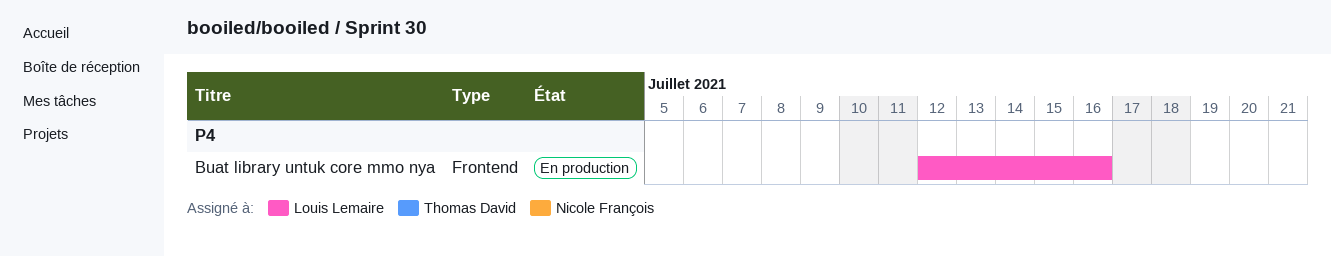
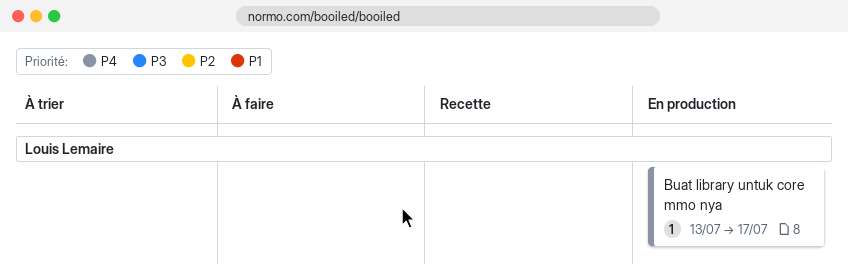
Buat library untuk core mmo nya, start: Jul 12 -> Jul 13
Buat library untuk core mmo nya, due: Jul 16 -> Jul 17

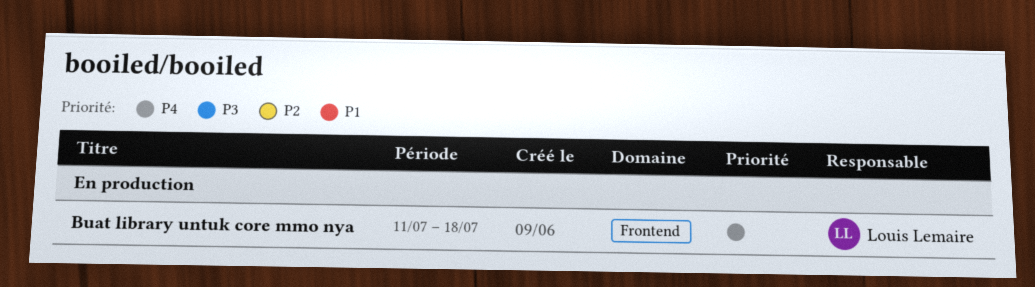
Buat library untuk core mmo nya, start: Jul 13 -> Jul 11
Buat library untuk core mmo nya, due: Jul 17 -> Jul 18

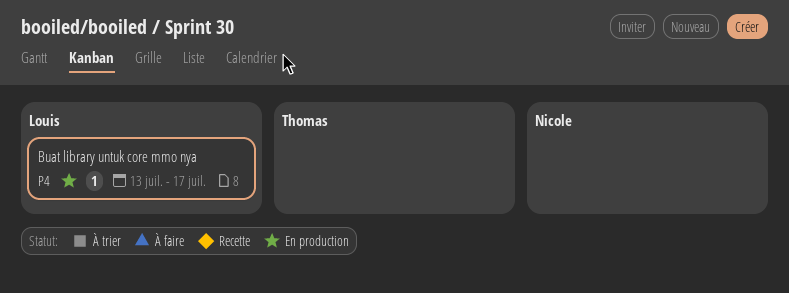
Buat library untuk core mmo nya, start: Jul 11 -> Jul 13
Buat library untuk core mmo nya, due: Jul 18 -> Jul 17

